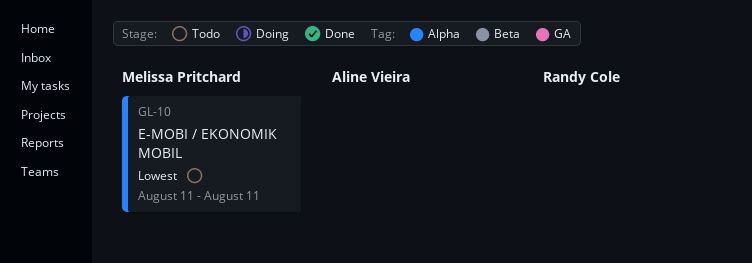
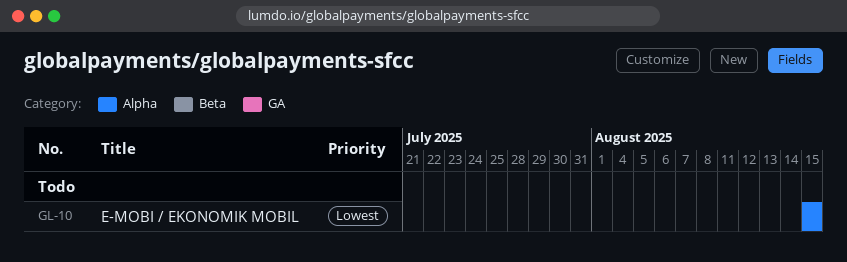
GL-10, start: Aug 11 -> Aug 15
GL-10, due: Aug 11 -> Aug 15

